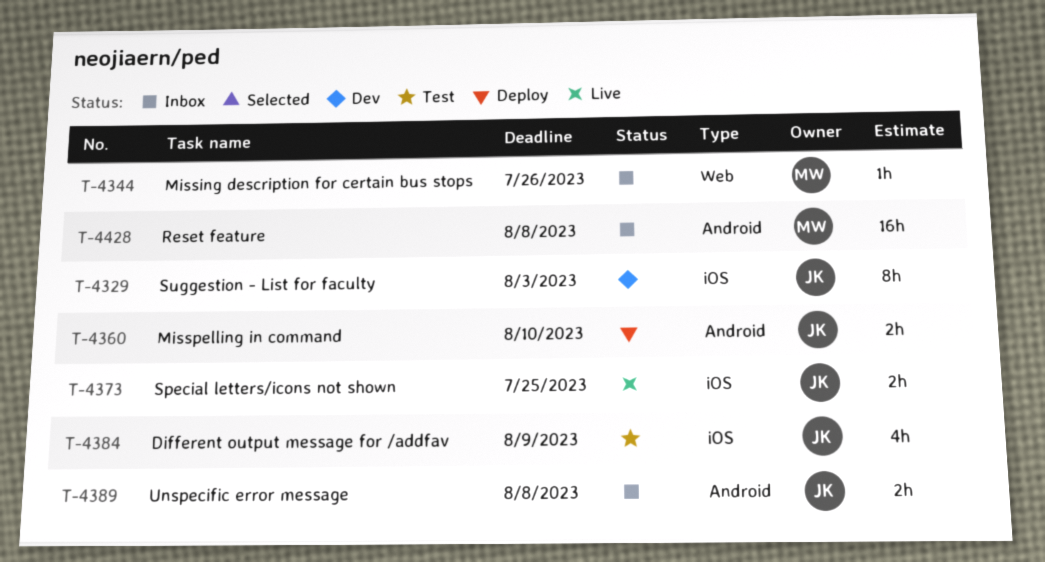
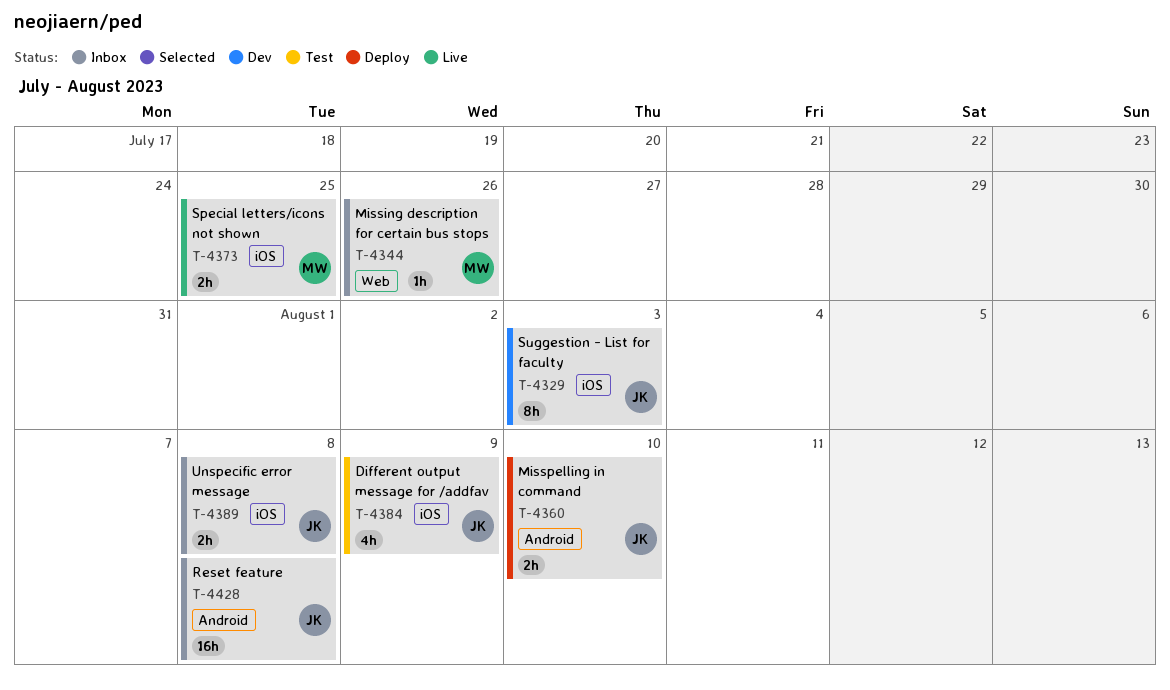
T-4373, owner: JK -> MW
T-4389, label: Android -> iOS
T-4428, owner: MW -> JK

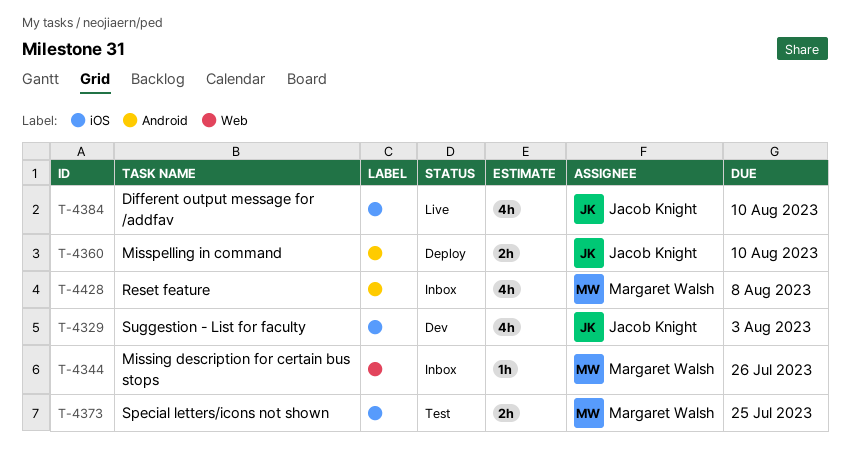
T-4329, estimate: 8h -> 4h
T-4373, status: Live -> Test
T-4384, status: Test -> Live
T-4384, due: Aug 9 -> Aug 10
T-4389: present -> none
T-4428, owner: Jacob Knight -> Margaret Walsh
T-4428, estimate: 16h -> 4h

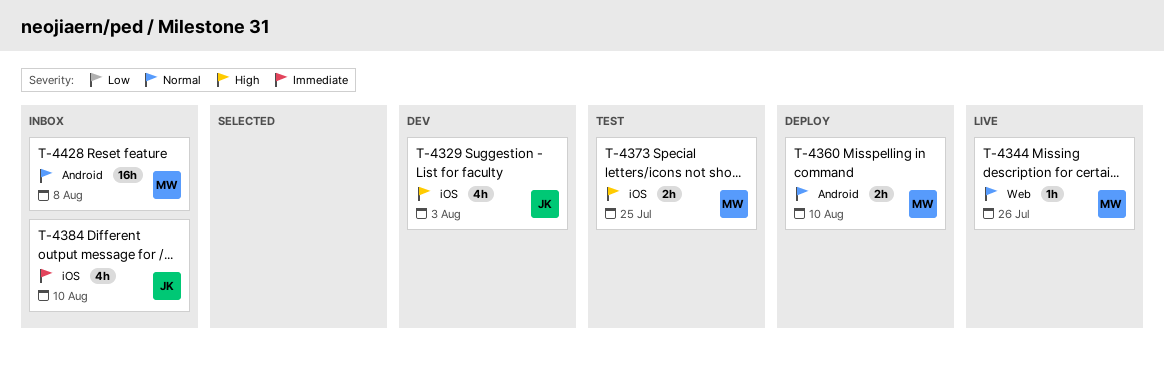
T-4344, status: Inbox -> Live
T-4360, owner: Jacob Knight -> Margaret Walsh
T-4384, status: Live -> Inbox
T-4428, estimate: 4h -> 16h

